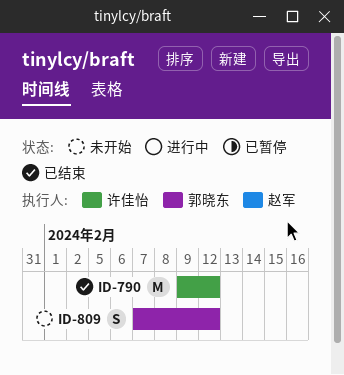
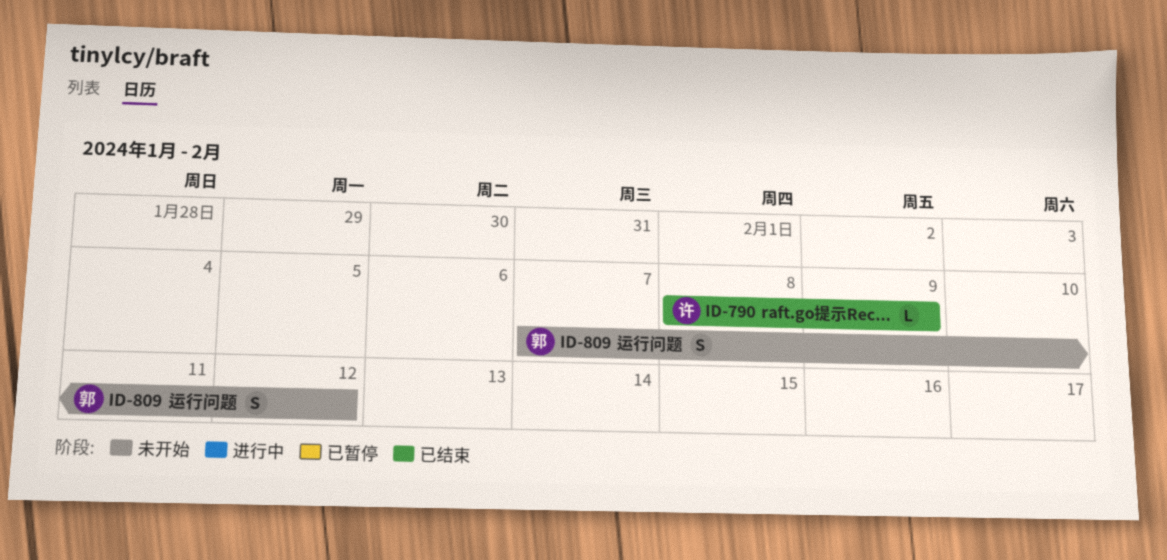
ID-790, estimate: M -> L
ID-790, start: Feb 9 -> Feb 8
ID-790, due: Feb 12 -> Feb 9

